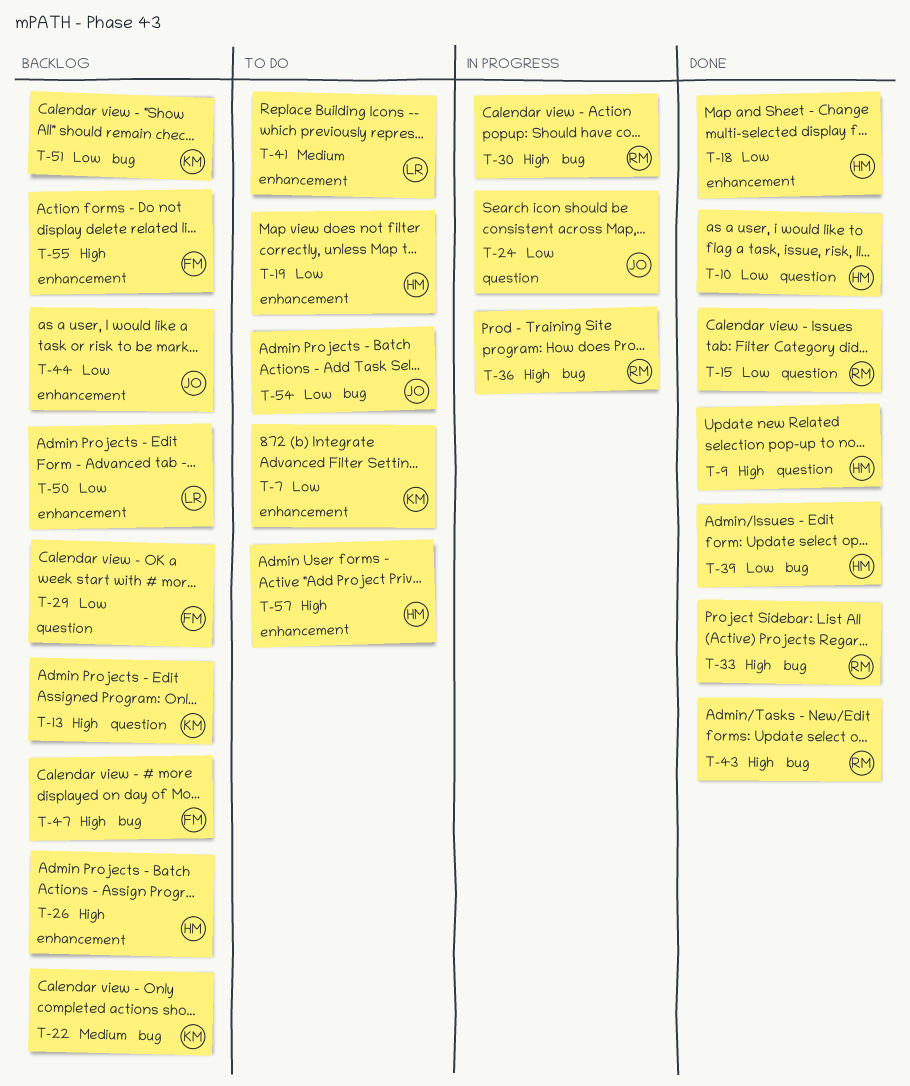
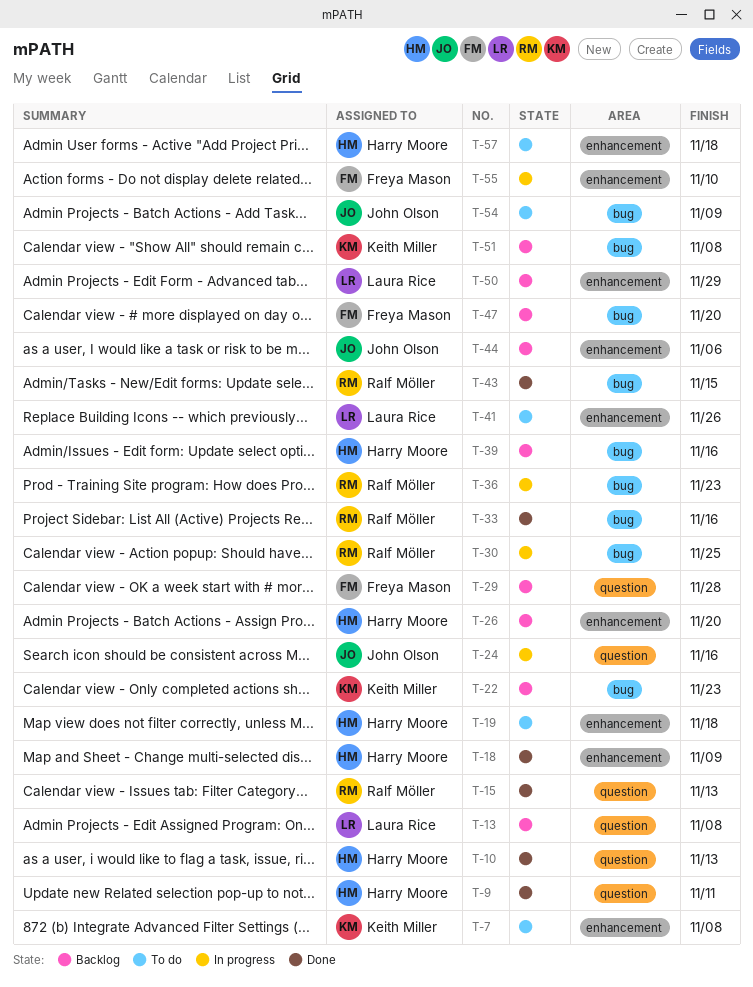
T-13, owner: Keith Miller -> Laura Rice
T-39, status: Done -> Backlog
T-55, status: Backlog -> In progress

